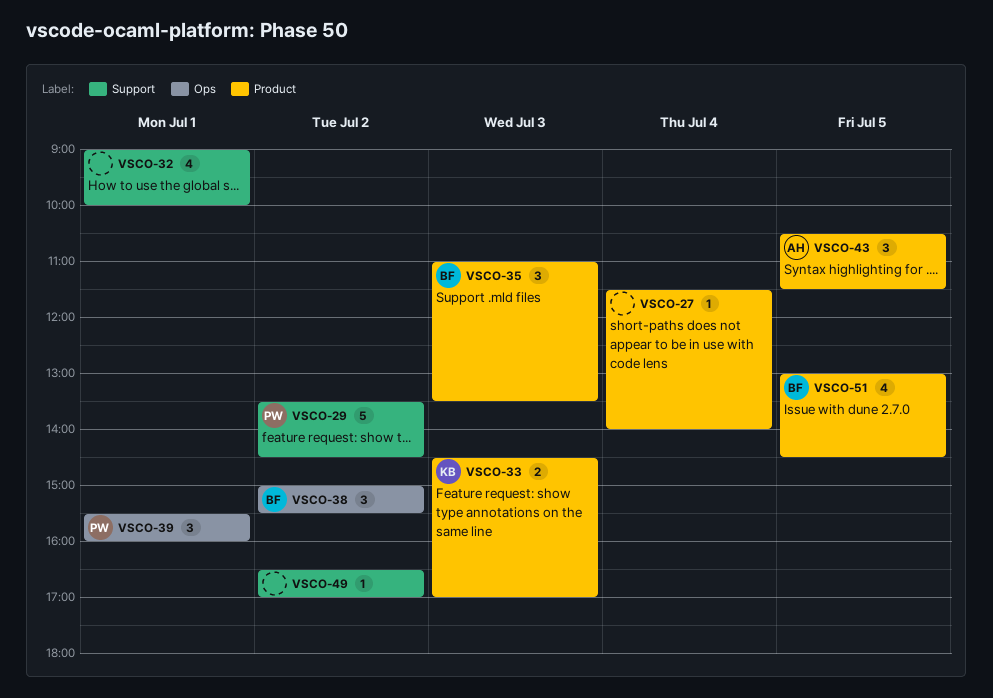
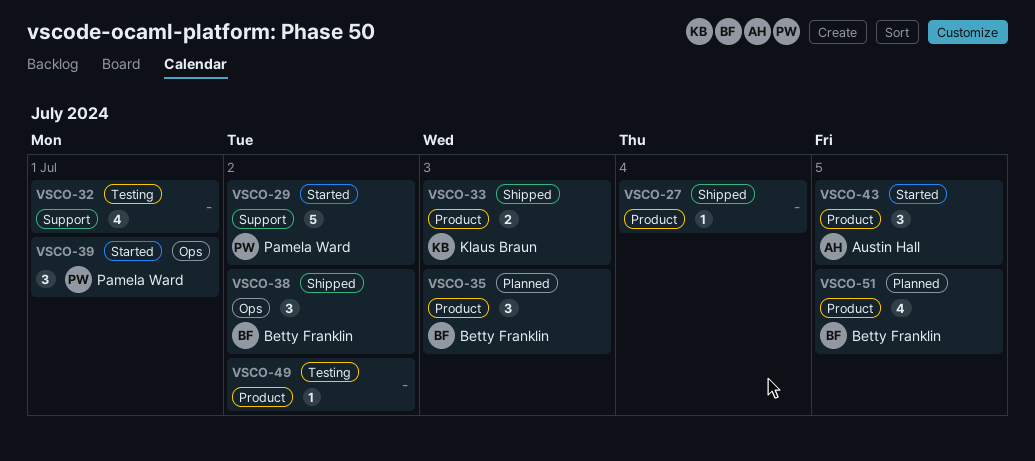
VSCO-49, label: Support -> Product

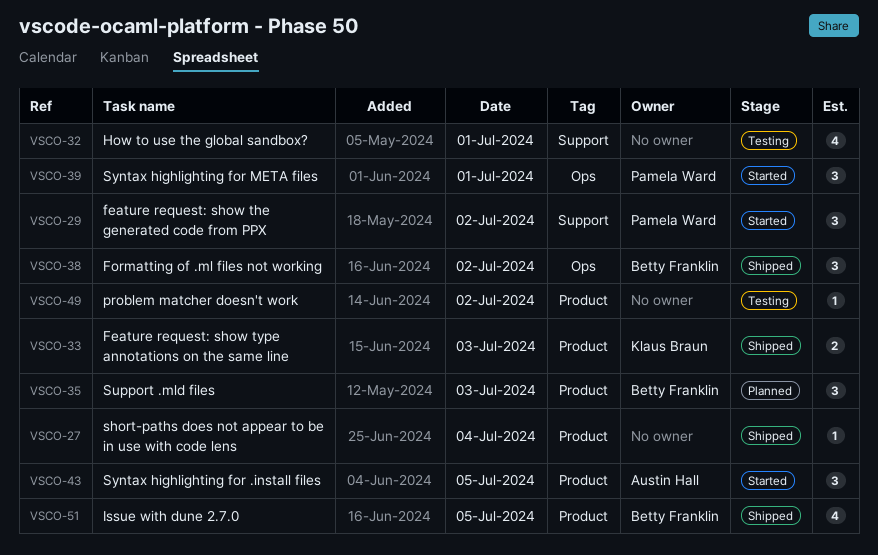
VSCO-29, estimate: 5 -> 3
VSCO-51, status: Planned -> Shipped

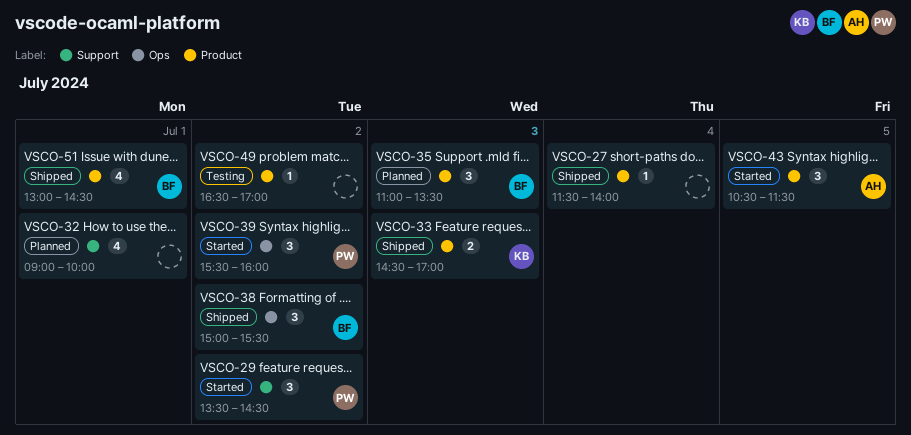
VSCO-32, status: Testing -> Planned
VSCO-39, day: Jul 1 -> Jul 2
VSCO-51, day: Jul 5 -> Jul 1

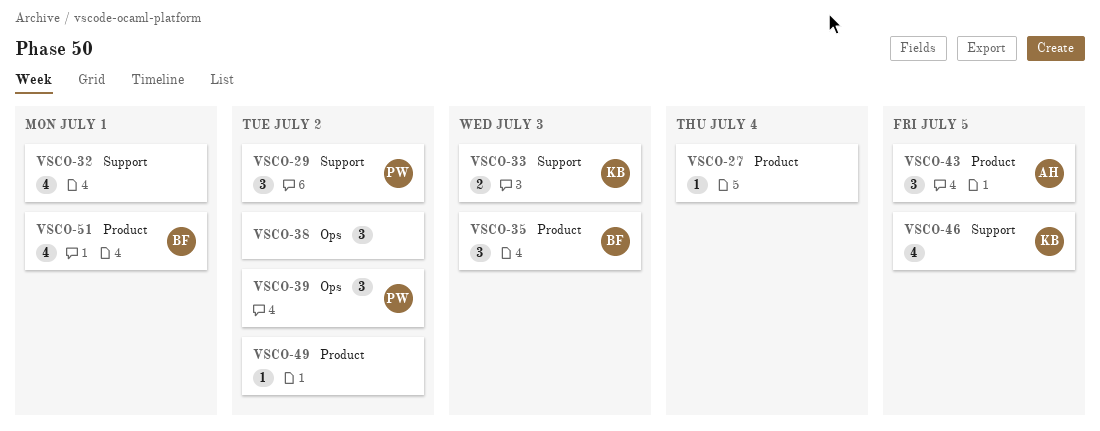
VSCO-33, label: Product -> Support
VSCO-38, owner: BF -> none
VSCO-46: none -> present

